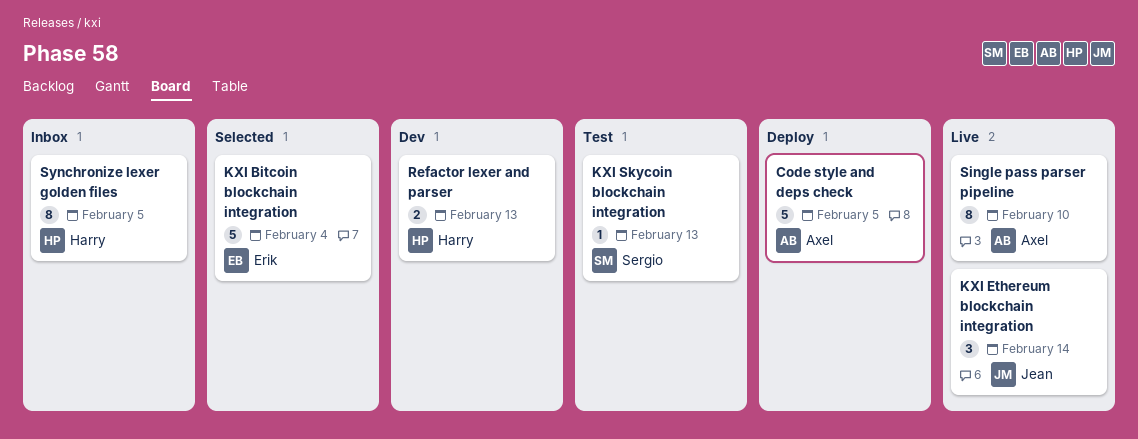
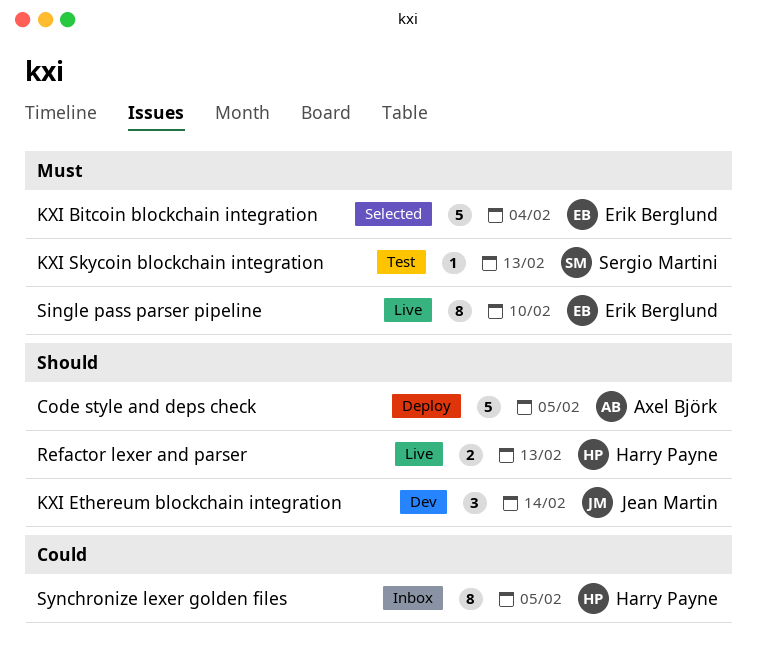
KXI Ethereum blockchain integration, status: Live -> Dev
Refactor lexer and parser, status: Dev -> Live
Single pass parser pipeline, owner: Axel Björk -> Erik Berglund

